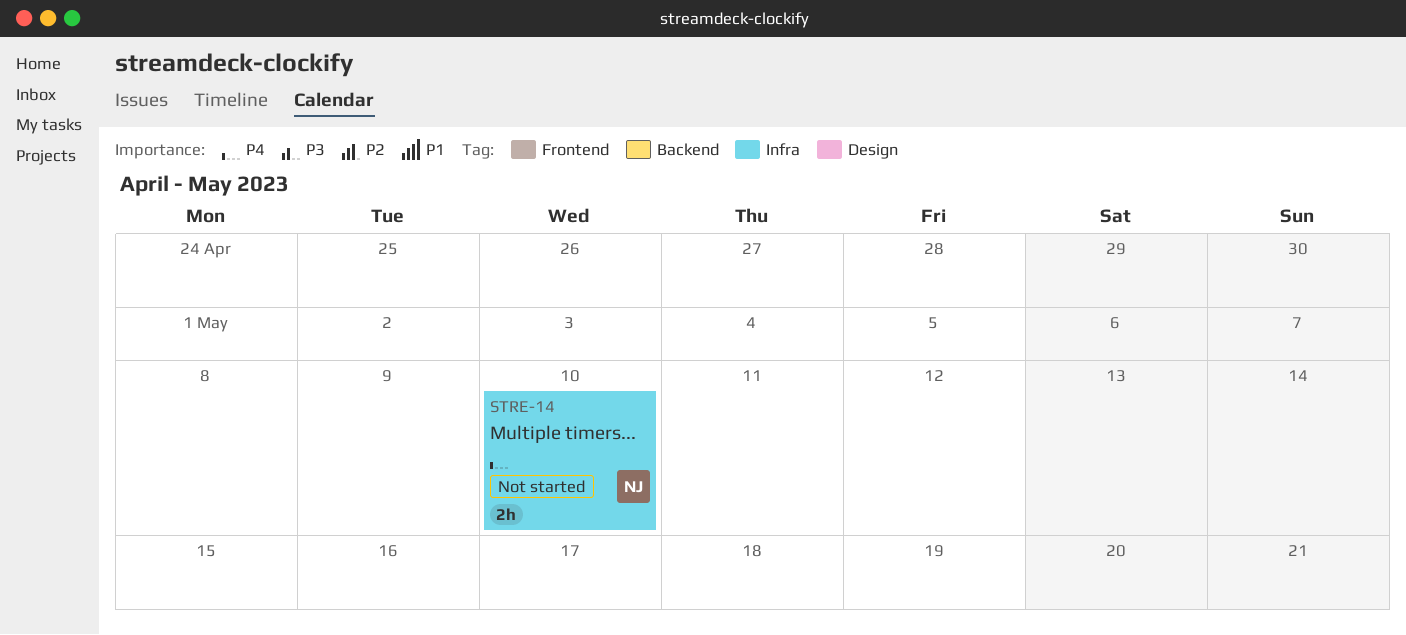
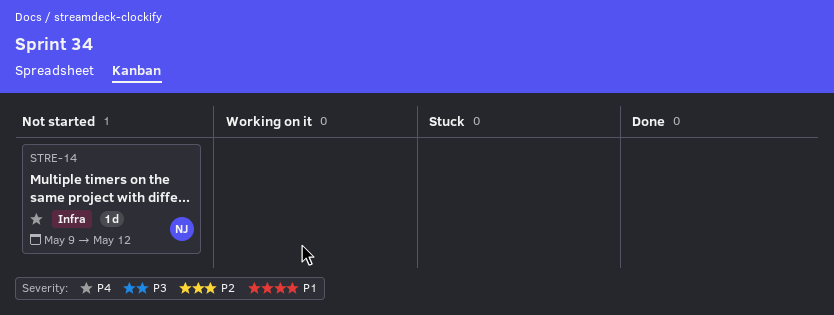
STRE-14, estimate: 2h -> 1d
STRE-14, due: May 10 -> May 12

